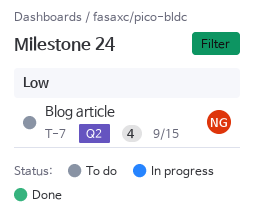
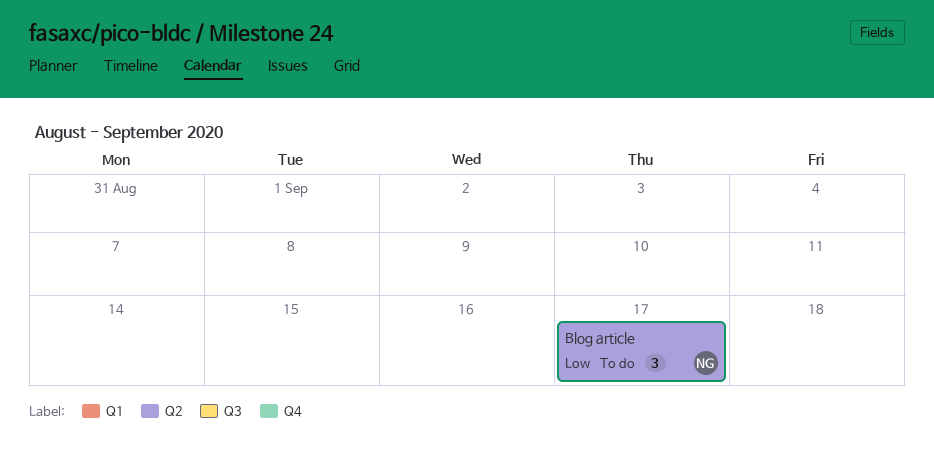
Blog article, estimate: 4 -> 3
Blog article, due: Sep 15 -> Sep 17

